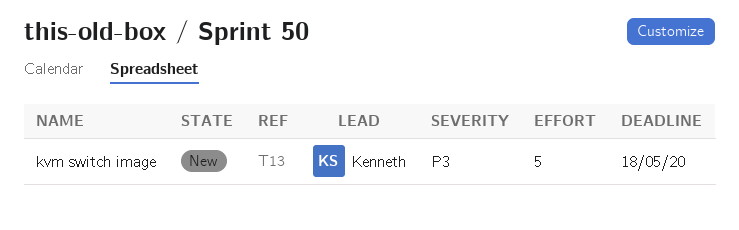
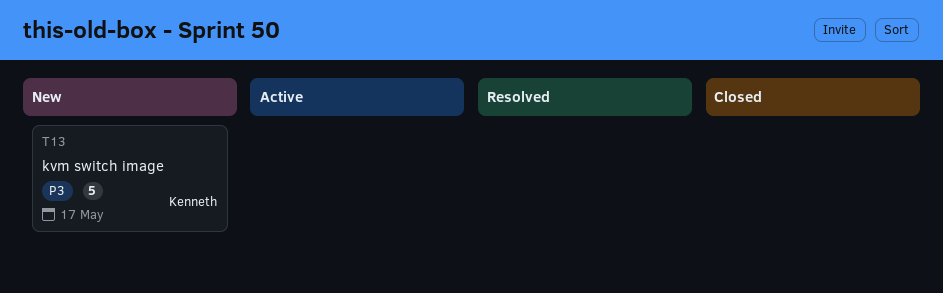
T13, due: May 18 -> May 17

